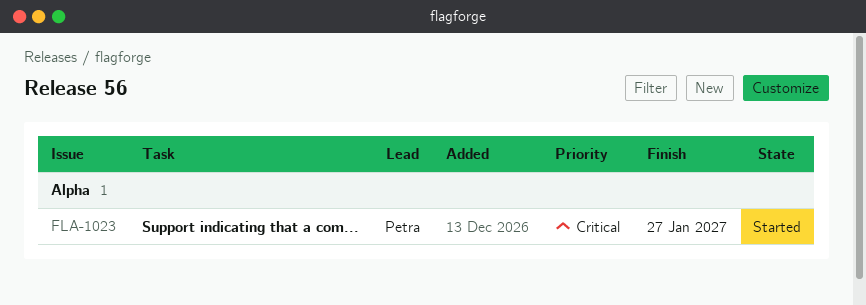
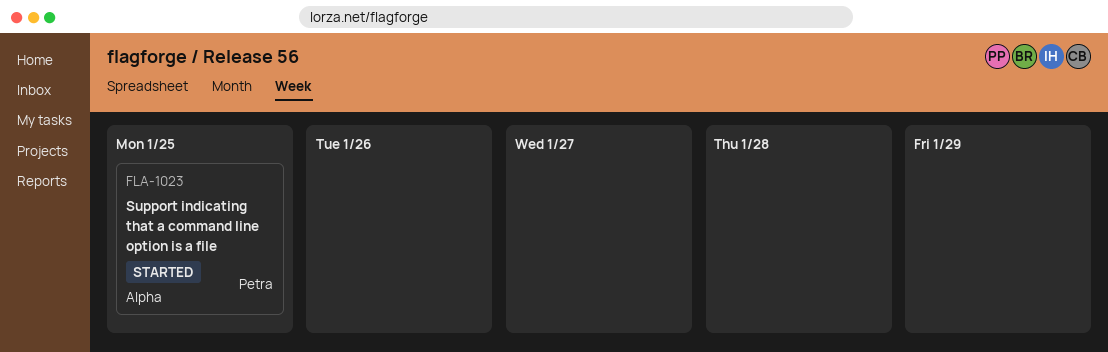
FLA-1023, due: Jan 27 -> Jan 25

